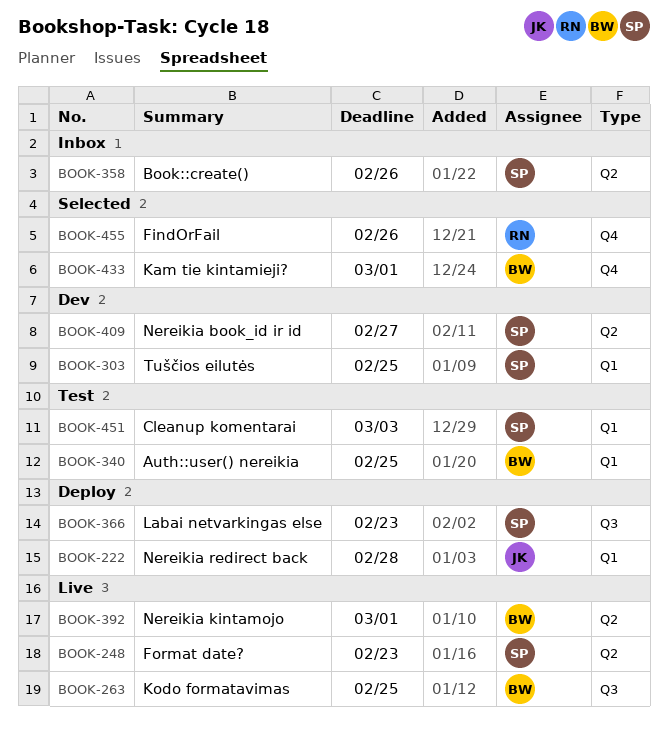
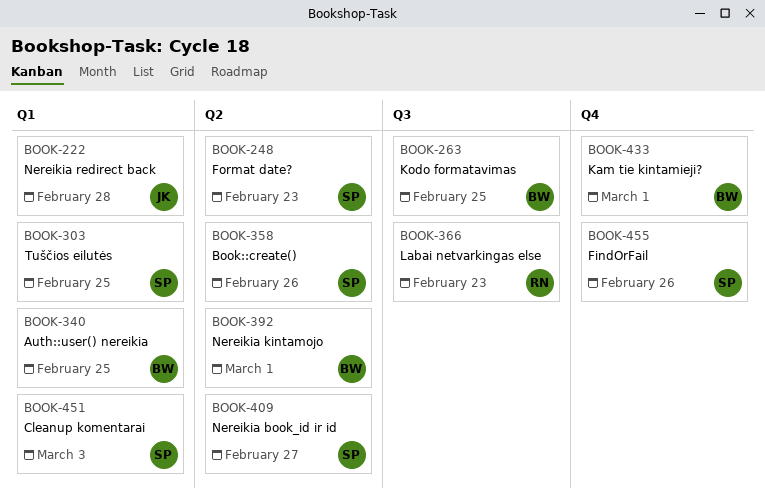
BOOK-366, owner: SP -> RN
BOOK-455, owner: RN -> SP

